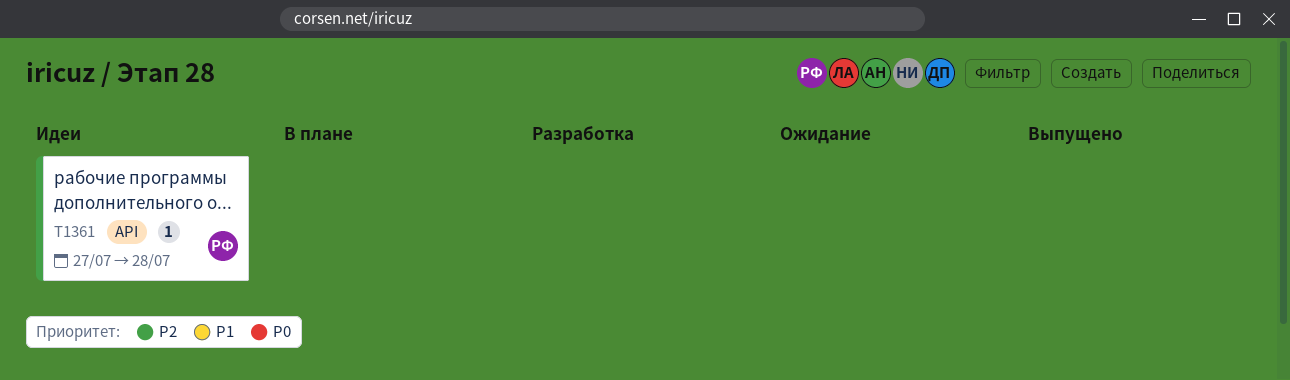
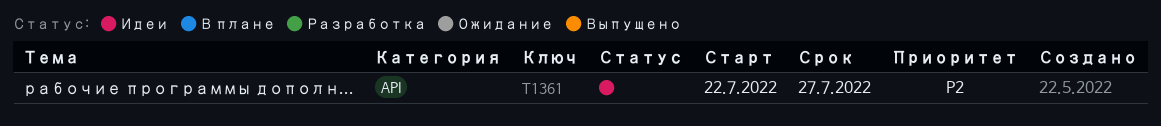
T1361, start: Jul 27 -> Jul 22
T1361, due: Jul 28 -> Jul 27

